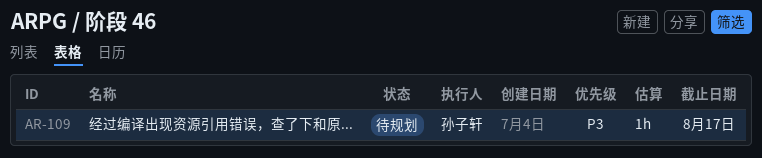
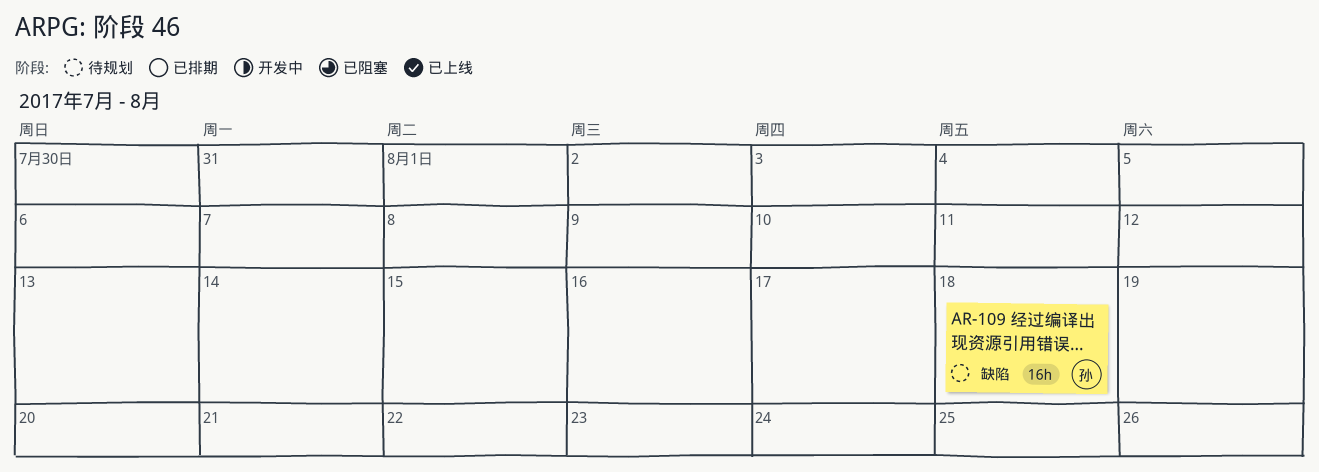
AR-109, estimate: 1h -> 16h
AR-109, due: Aug 17 -> Aug 18

